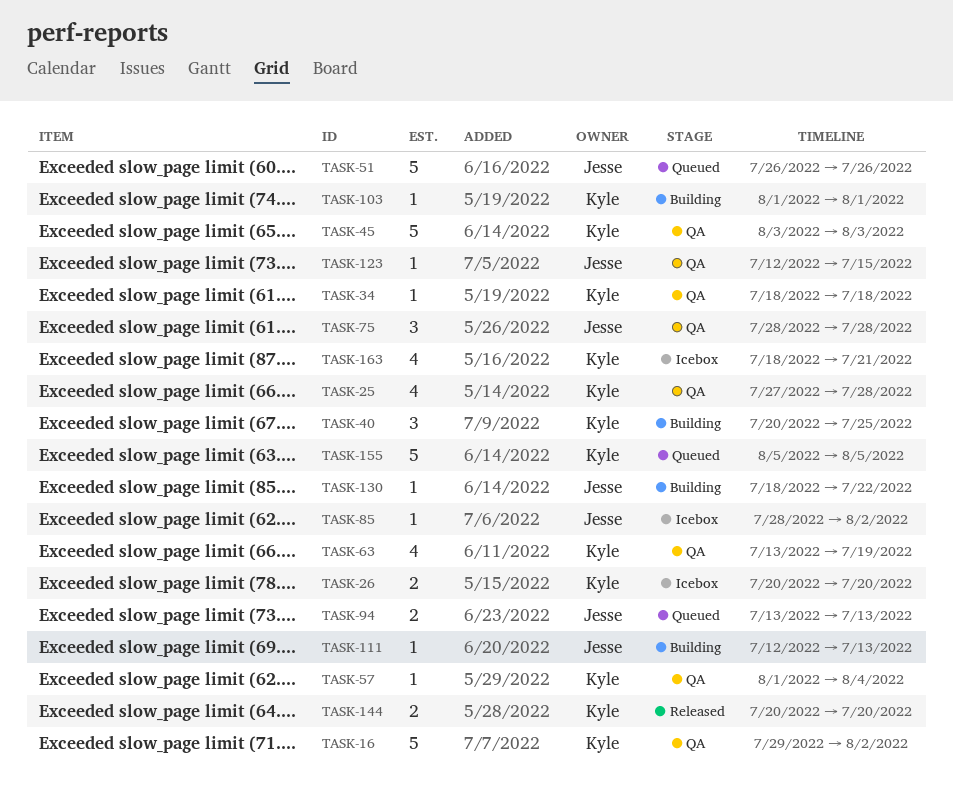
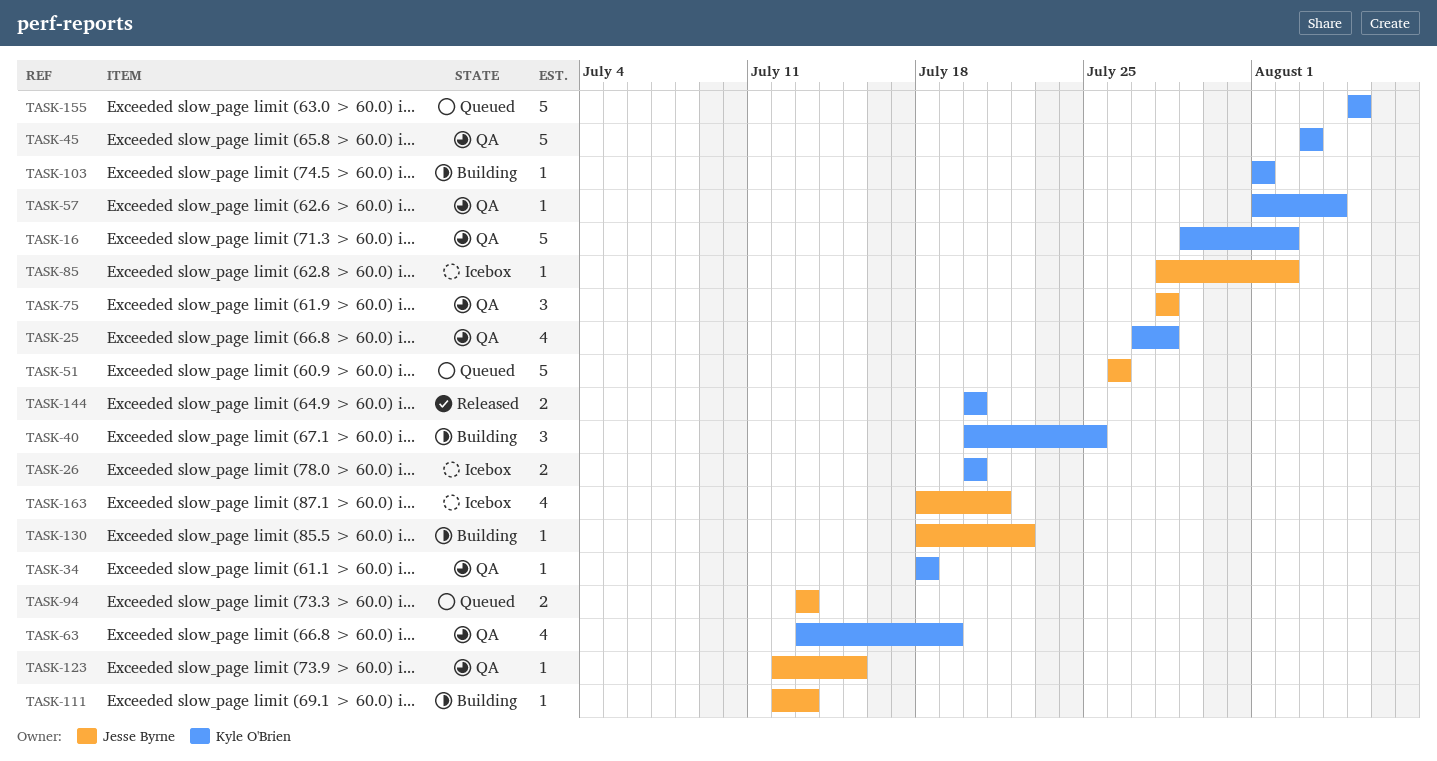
TASK-163, owner: Kyle O'Brien -> Jesse Byrne

